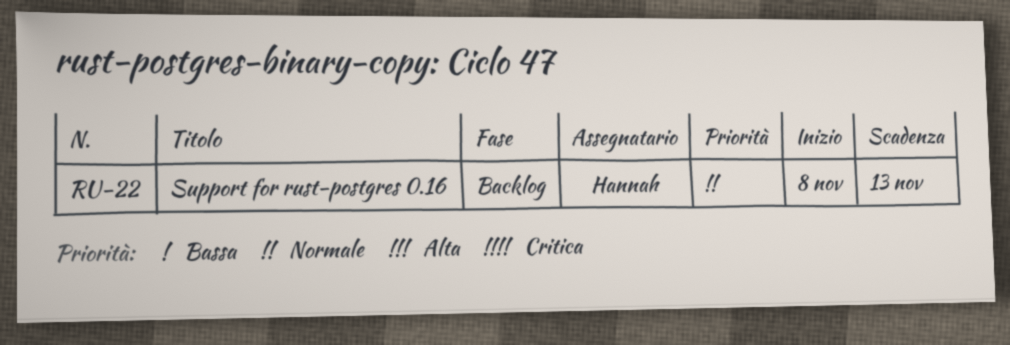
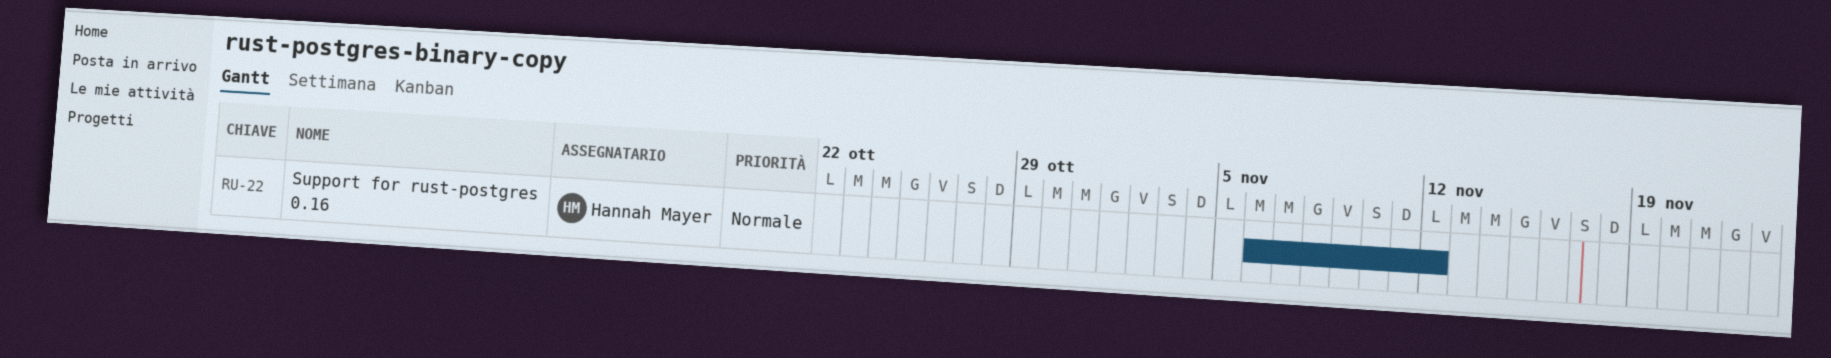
RU-22, start: Nov 8 -> Nov 6
RU-22, due: Nov 13 -> Nov 12

